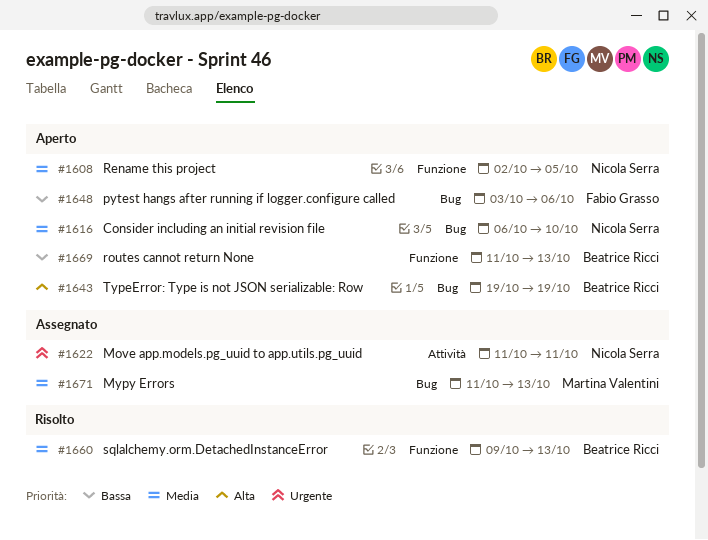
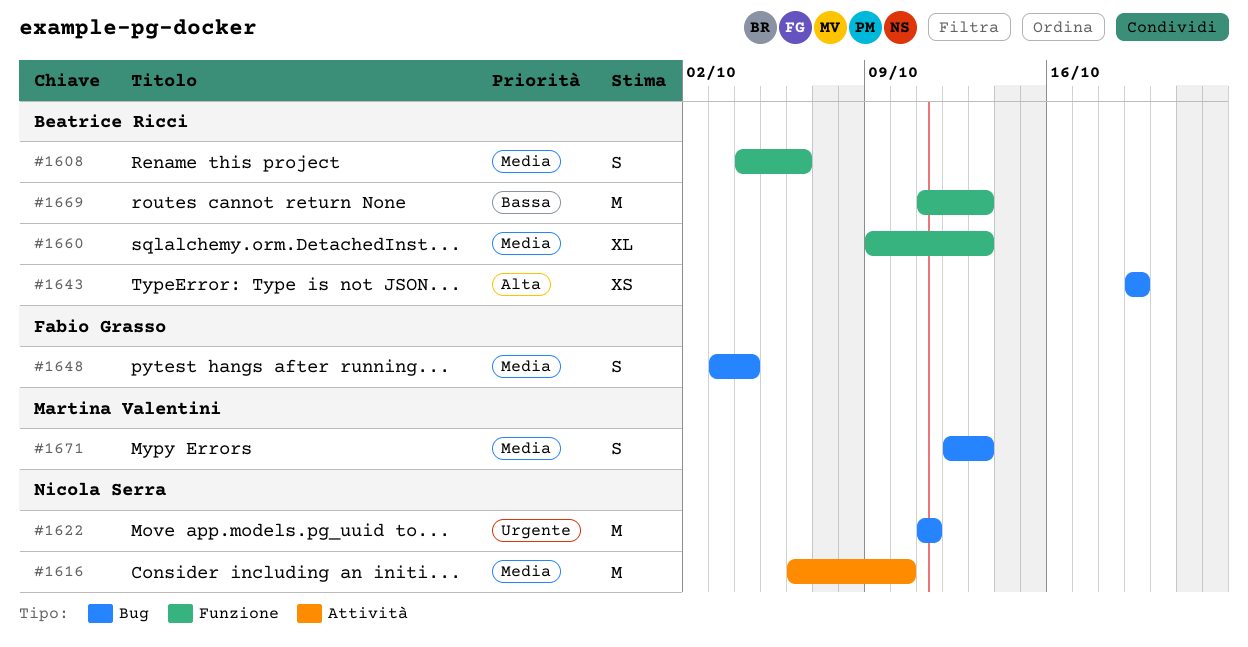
#1608, owner: Nicola Serra -> Beatrice Ricci
#1608, start: Oct 2 -> Oct 4
#1608, due: Oct 5 -> Oct 6
#1616, label: Bug -> Attività
#1622, label: Attività -> Bug
#1648, priority: Bassa -> Media
#1648, due: Oct 6 -> Oct 4
#1671, start: Oct 11 -> Oct 12

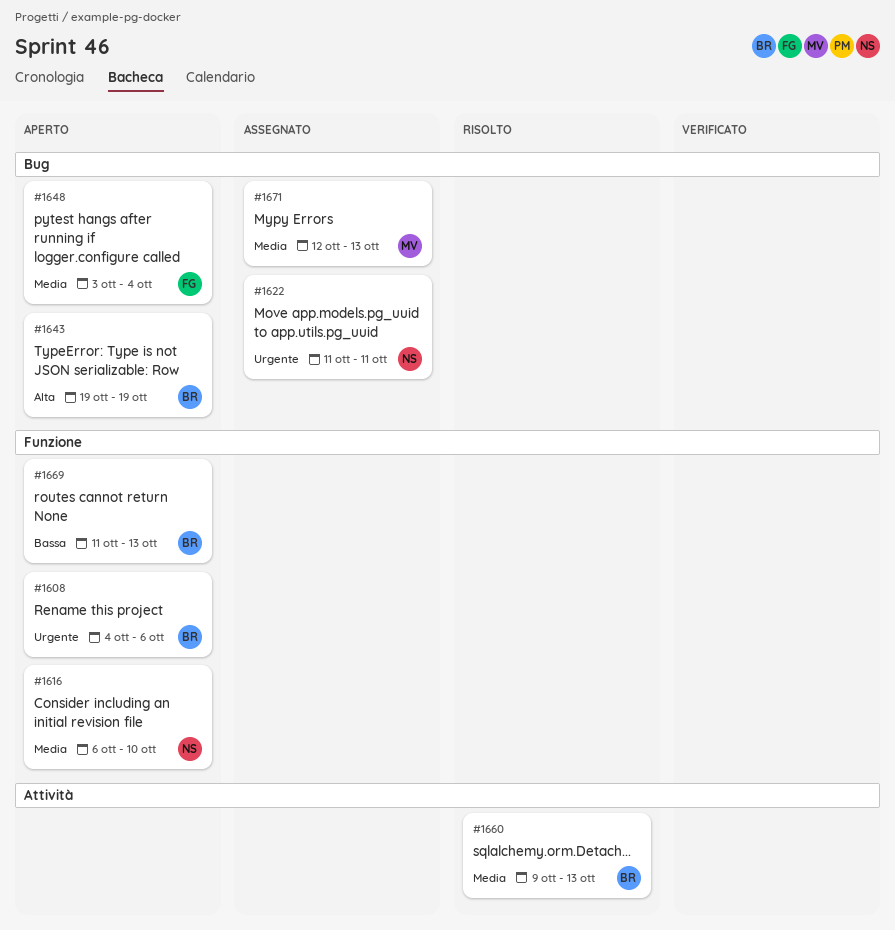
#1608, priority: Media -> Urgente
#1616, label: Attività -> Funzione
#1660, label: Funzione -> Attività

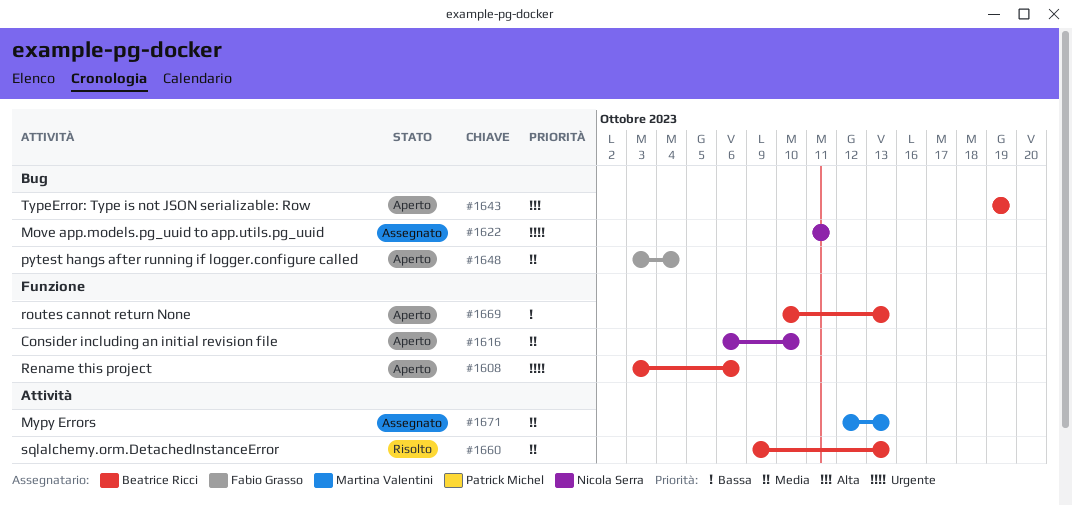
#1608, start: Oct 4 -> Oct 3
#1669, start: Oct 11 -> Oct 10
#1671, label: Bug -> Attività

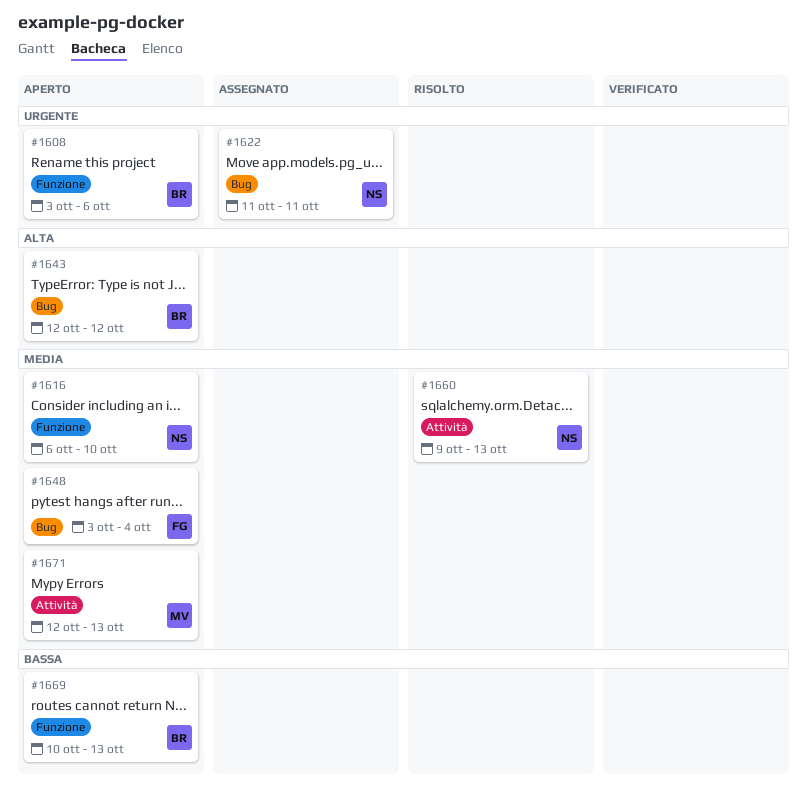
#1643, start: Oct 19 -> Oct 12
#1643, due: Oct 19 -> Oct 12
#1660, owner: Beatrice Ricci -> Nicola Serra
#1671, status: Assegnato -> Aperto

